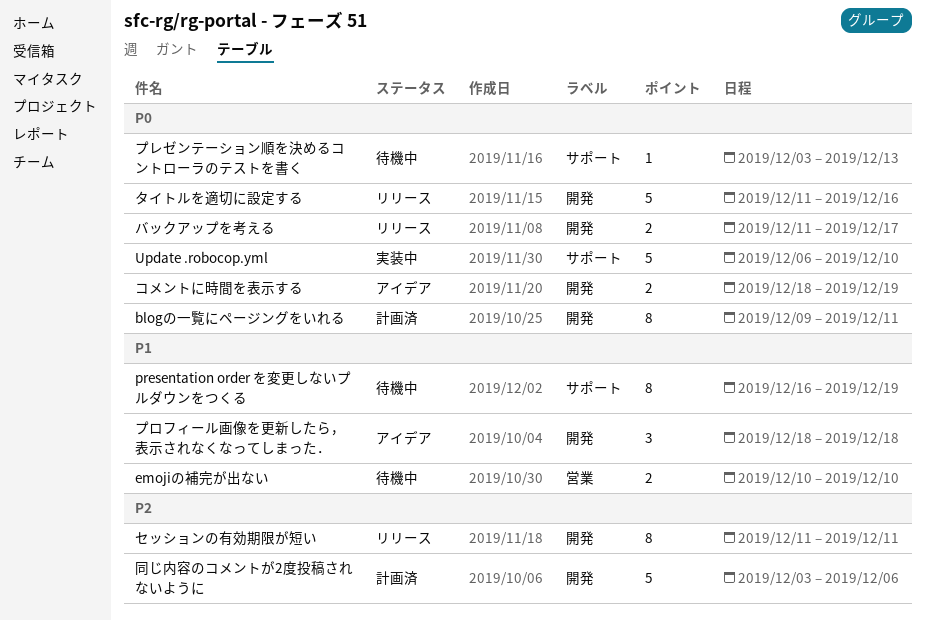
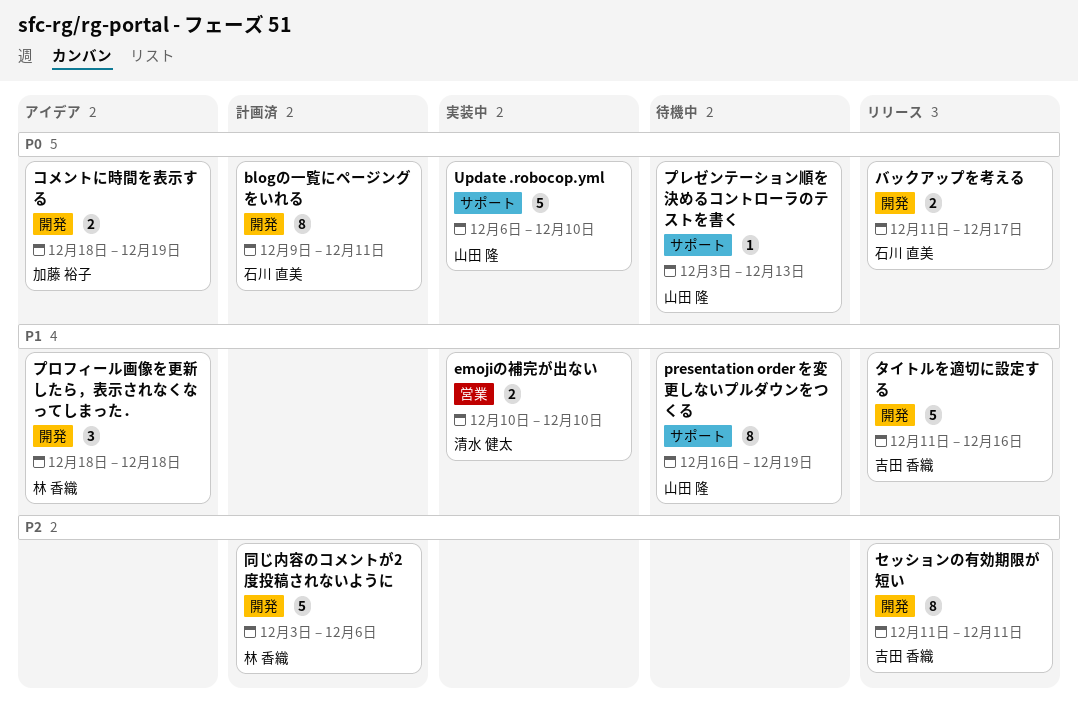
emojiの補完が出ない, status: 待機中 -> 実装中
タイトルを適切に設定する, priority: P0 -> P1

